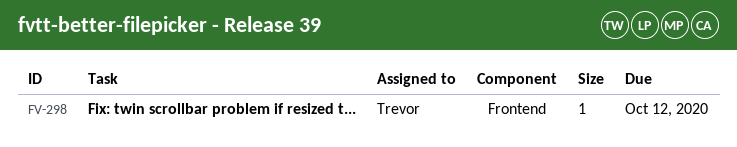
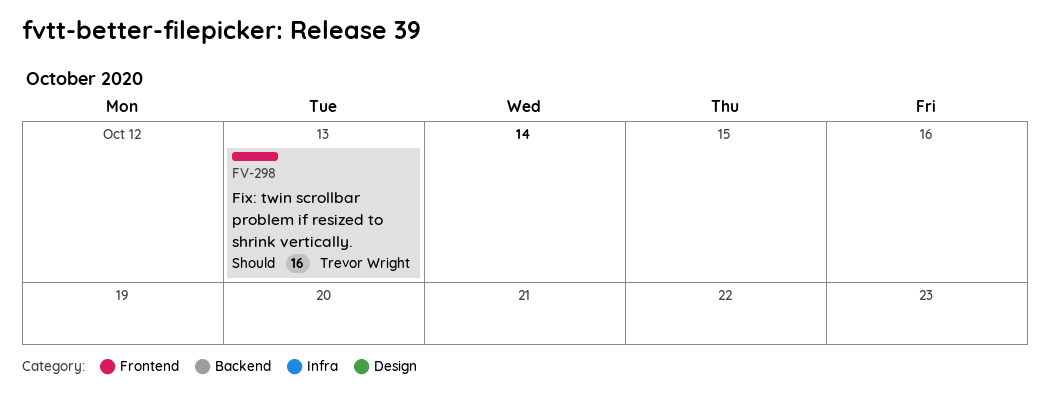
FV-298, estimate: 1 -> 16
FV-298, due: Oct 12 -> Oct 13

